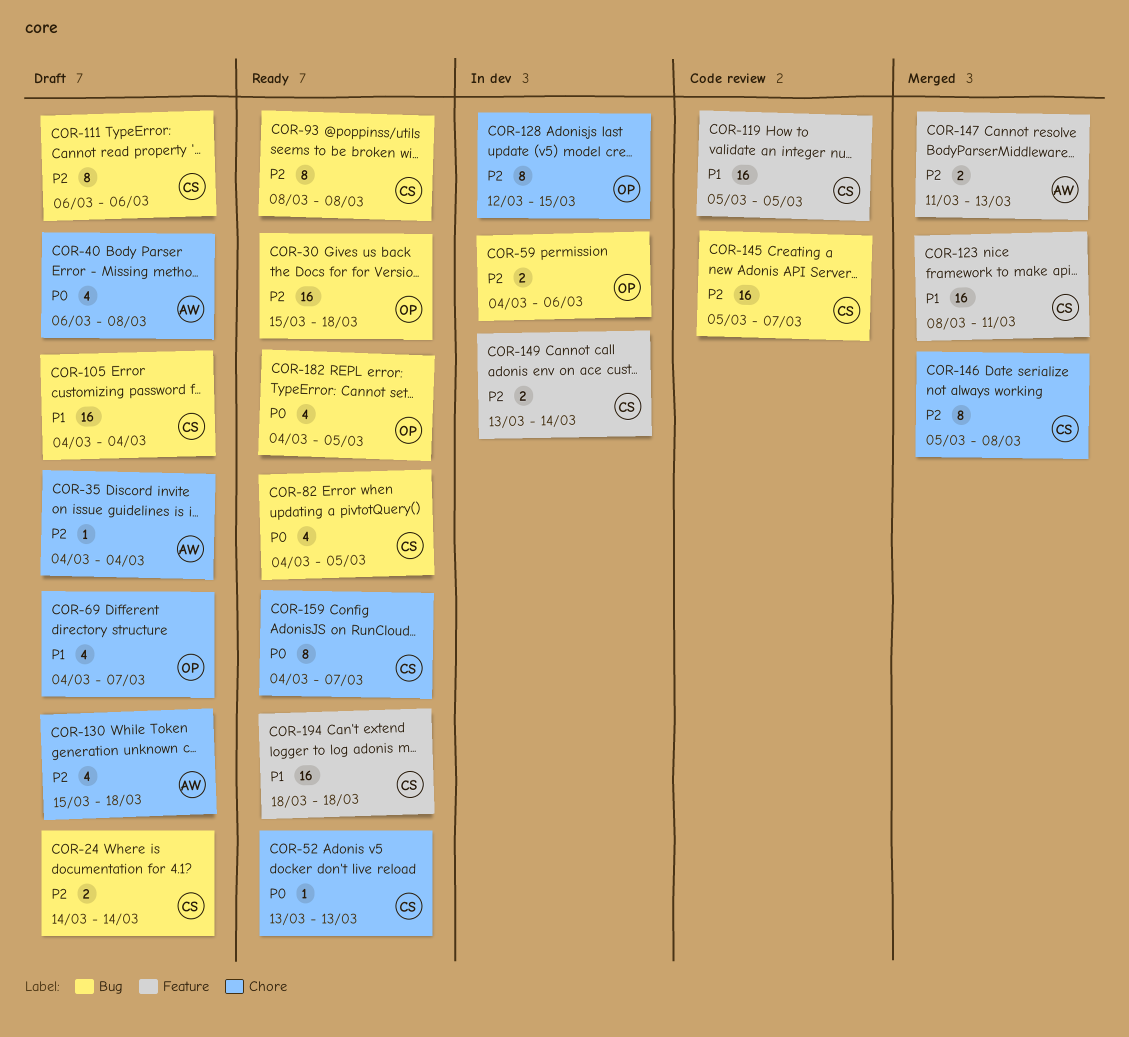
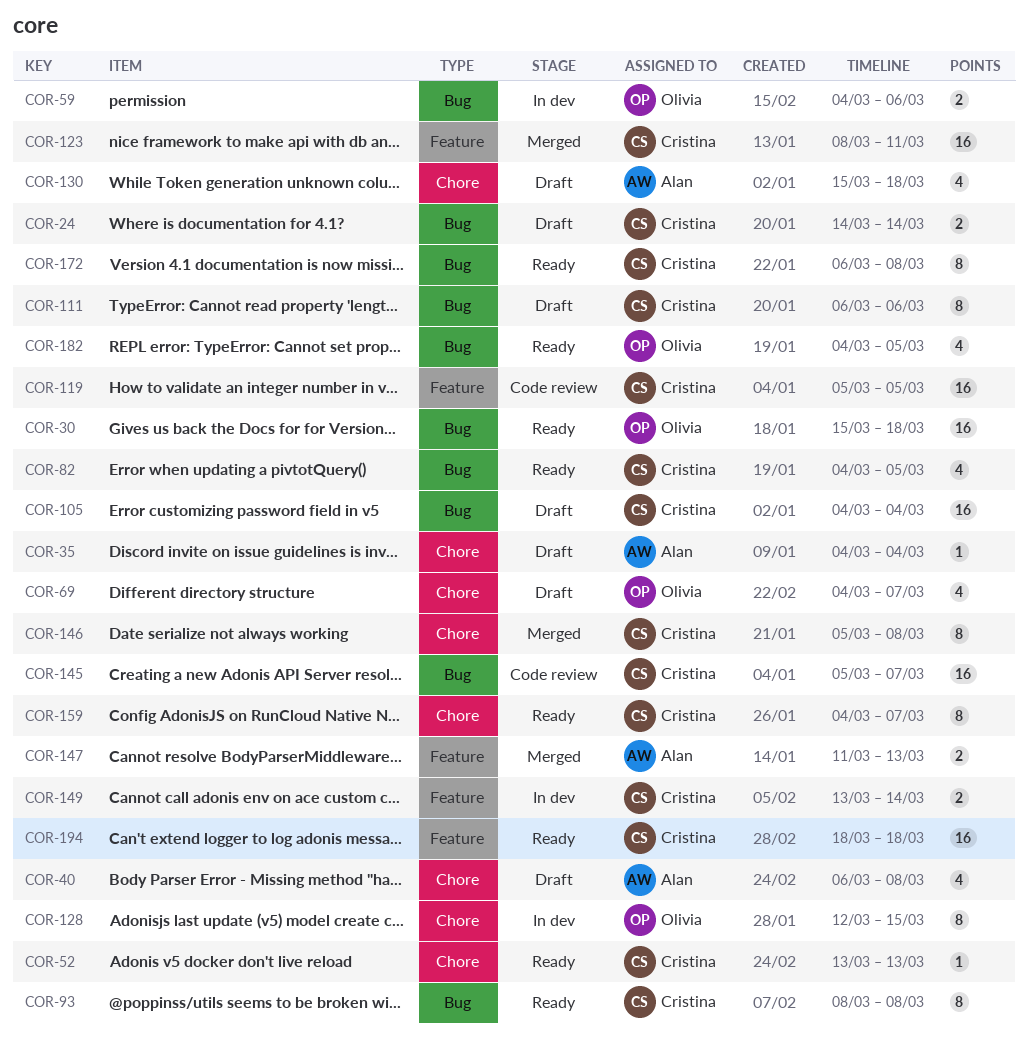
COR-172: none -> present

